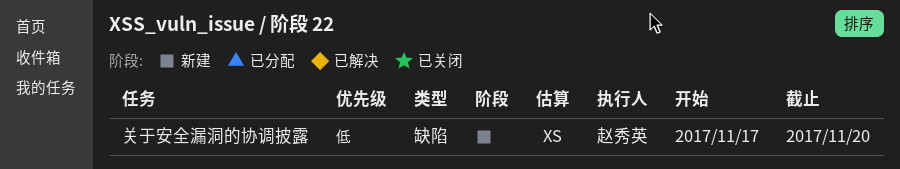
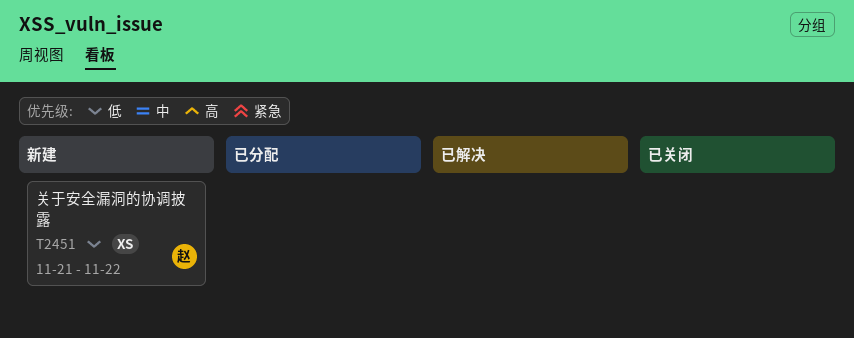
关于安全漏洞的协调披露, start: Nov 17 -> Nov 21
关于安全漏洞的协调披露, due: Nov 20 -> Nov 22

